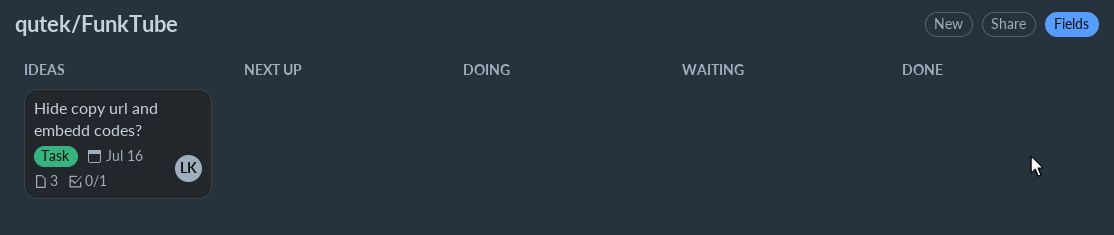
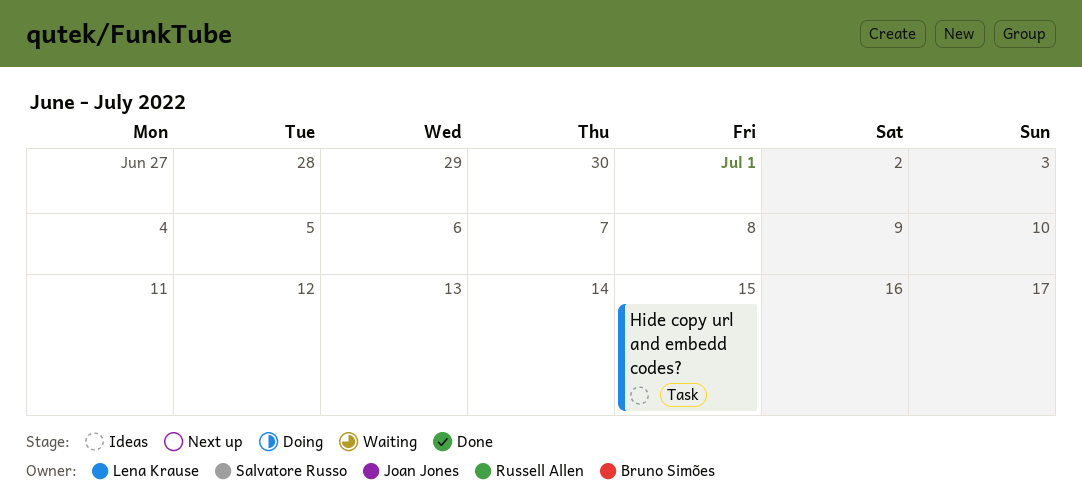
Hide copy url and embedd codes?, due: Jul 16 -> Jul 15

